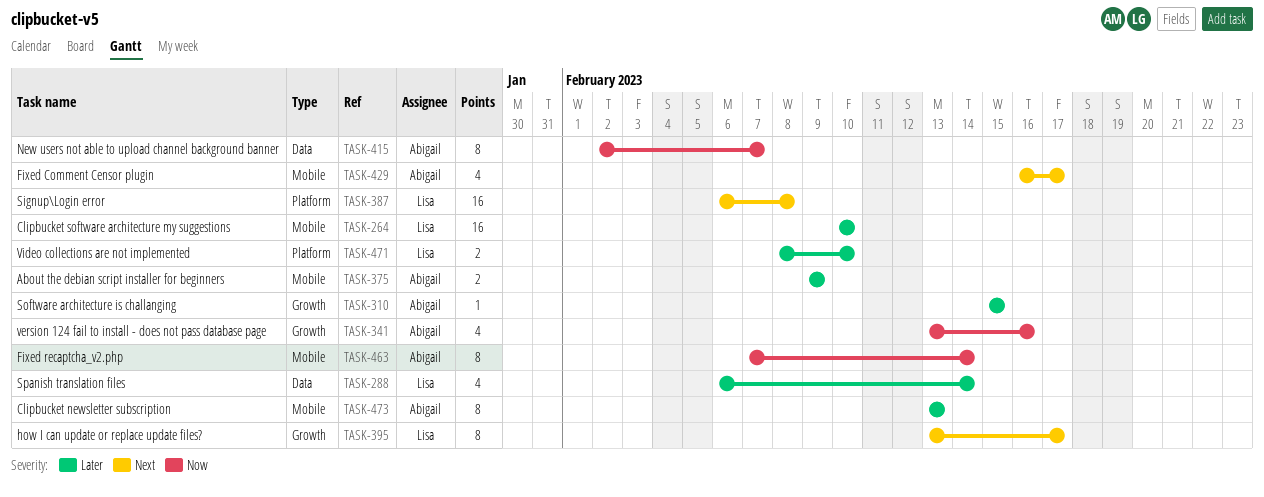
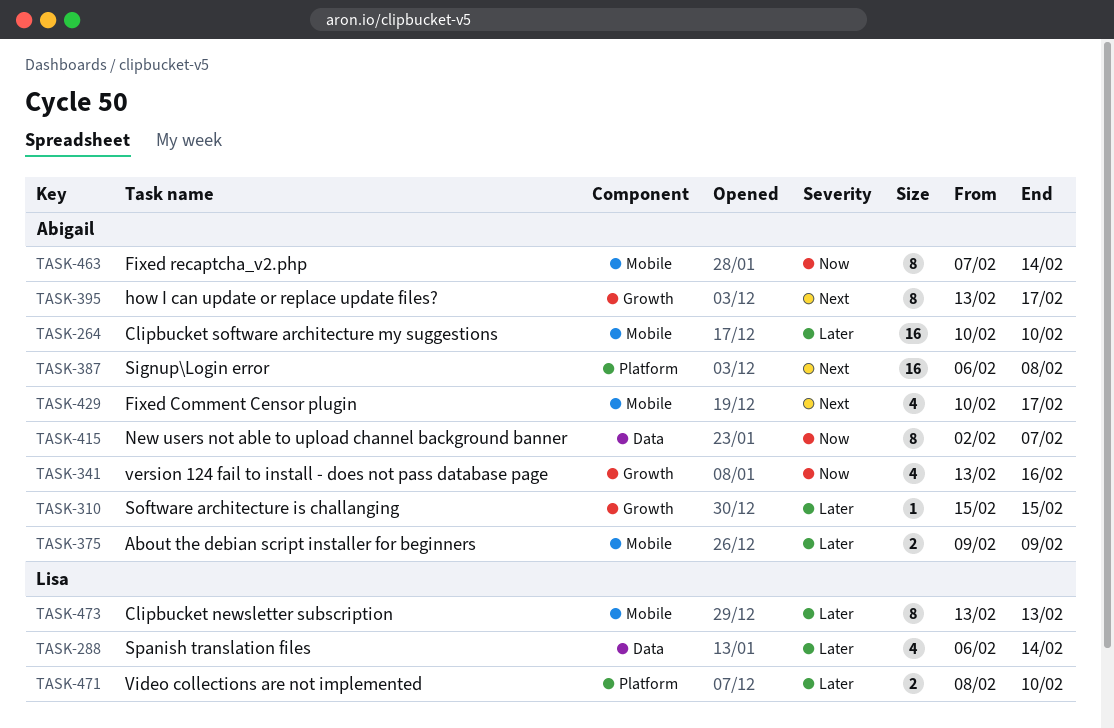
TASK-264, owner: Lisa -> Abigail
TASK-387, owner: Lisa -> Abigail
TASK-395, owner: Lisa -> Abigail
TASK-429, start: Feb 16 -> Feb 10
TASK-473, owner: Abigail -> Lisa

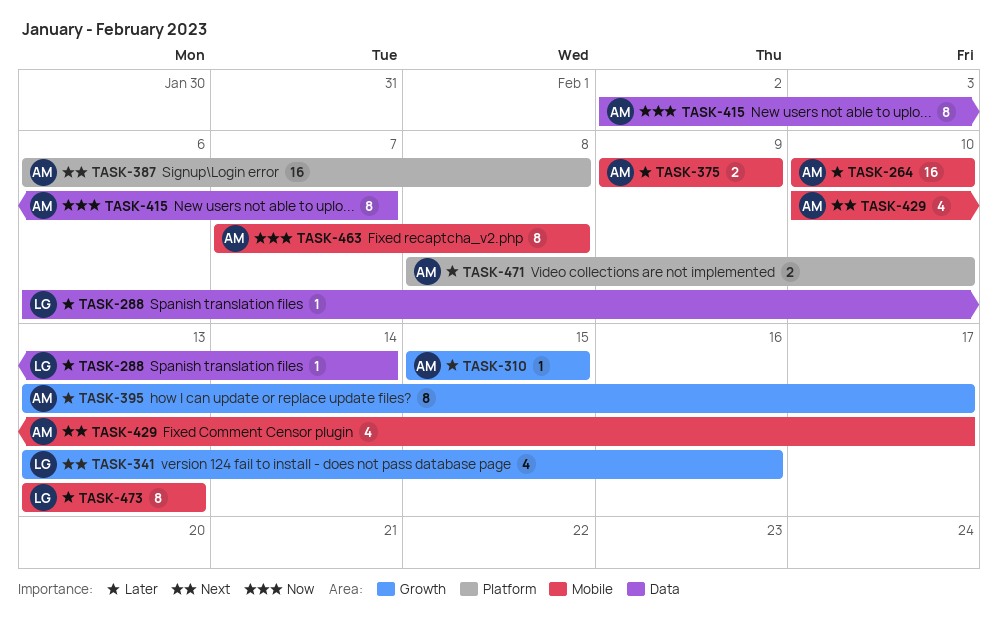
TASK-288, estimate: 4 -> 1
TASK-341, owner: Abigail -> Lisa
TASK-341, priority: Now -> Next
TASK-395, priority: Next -> Later
TASK-463, due: Feb 14 -> Feb 8
TASK-471, owner: Lisa -> Abigail

